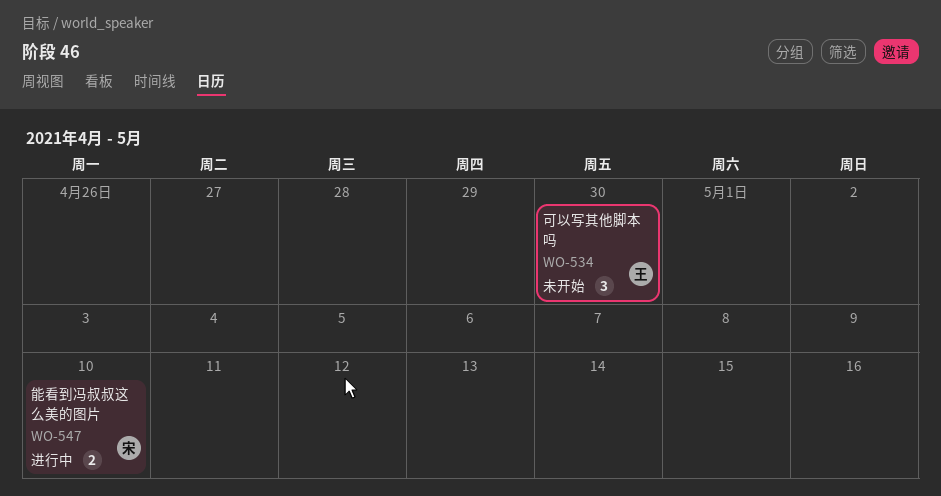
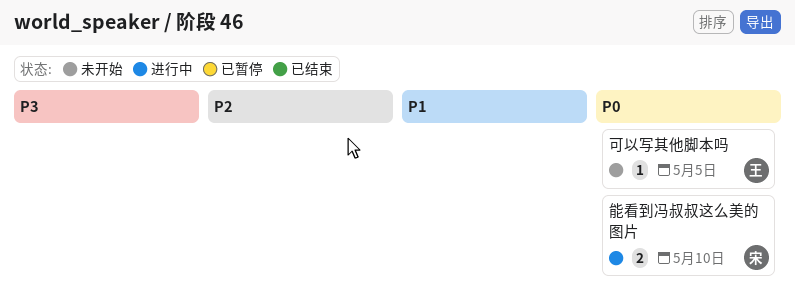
可以写其他脚本吗, estimate: 3 -> 1
可以写其他脚本吗, due: Apr 30 -> May 5

